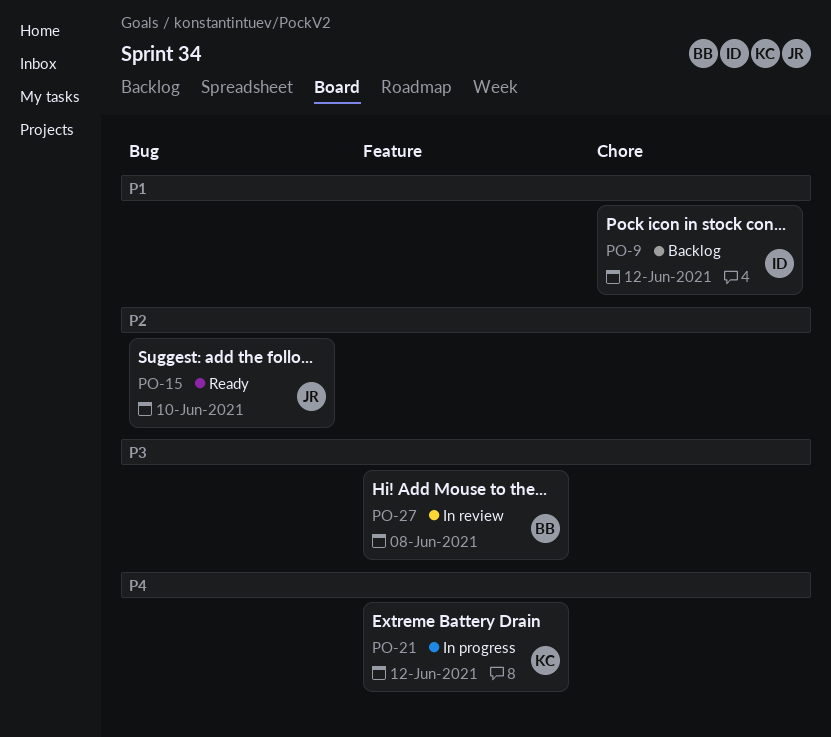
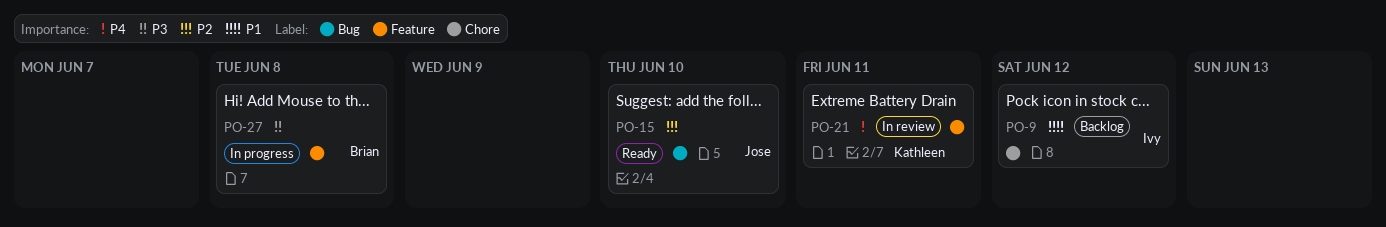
PO-21, status: In progress -> In review
PO-21, due: Jun 12 -> Jun 11
PO-27, status: In review -> In progress

